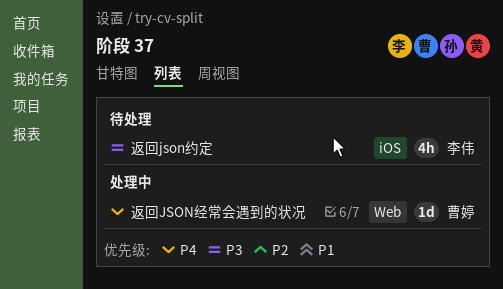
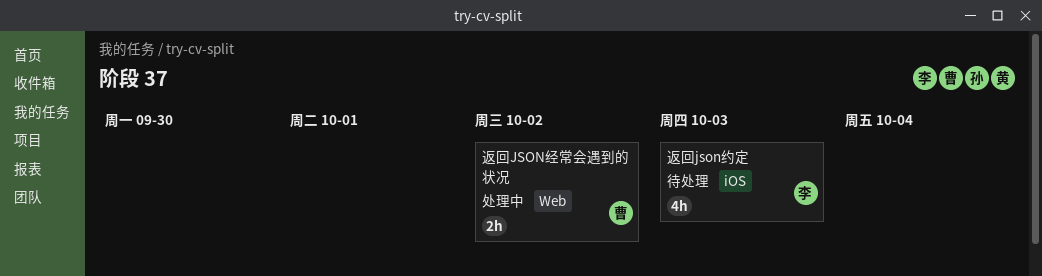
返回JSON经常会遇到的状况, estimate: 1d -> 2h

